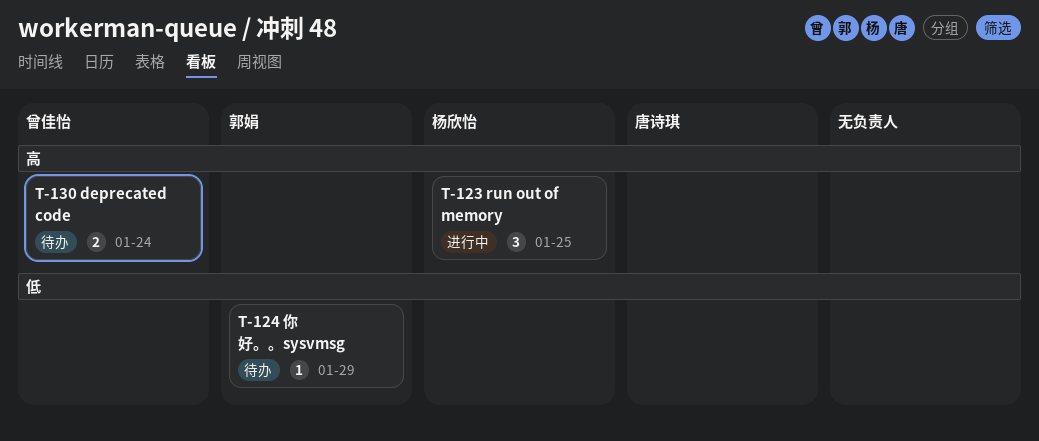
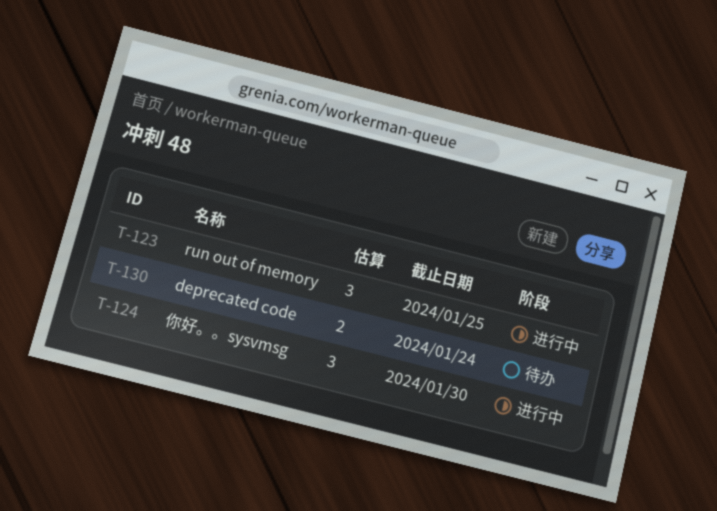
T-124, status: 待办 -> 进行中
T-124, estimate: 1 -> 3
T-124, due: Jan 29 -> Jan 30

